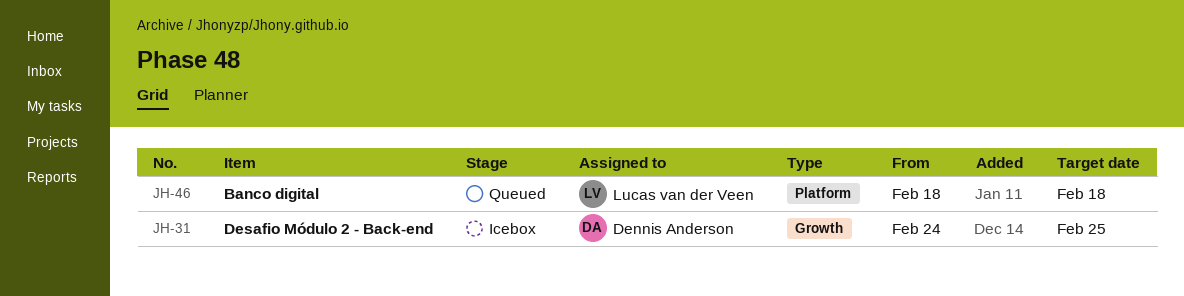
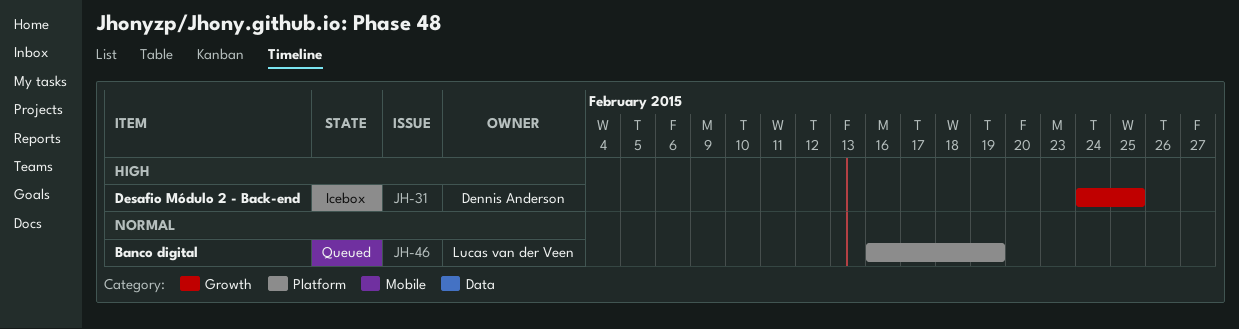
JH-46, start: Feb 18 -> Feb 16
JH-46, due: Feb 18 -> Feb 19

